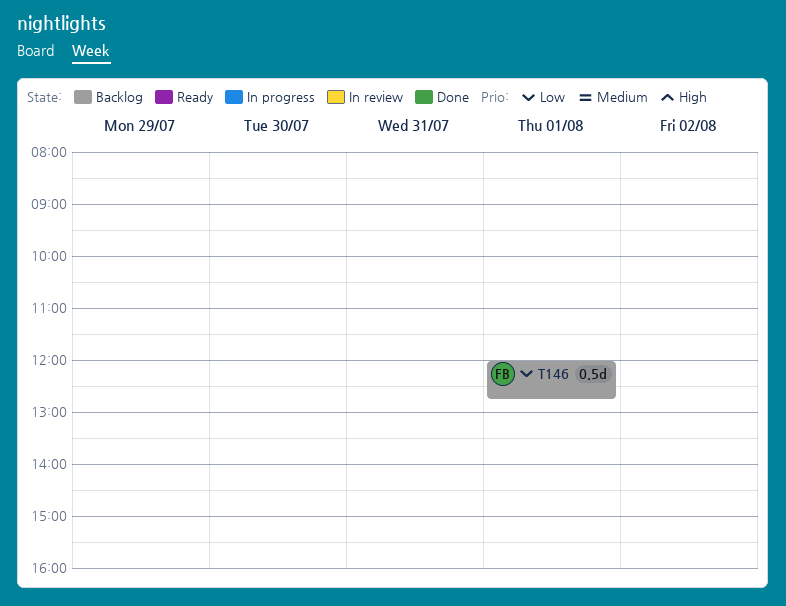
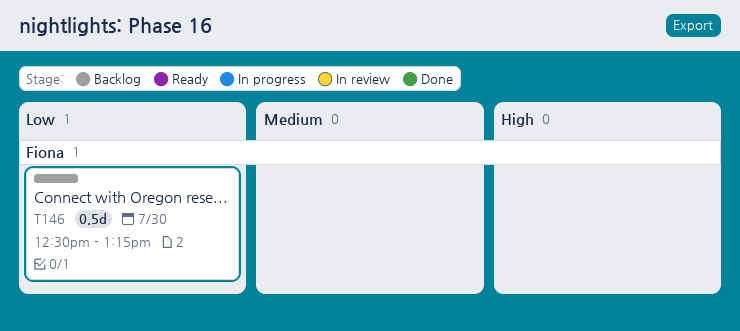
T146, day: Aug 1 -> Jul 30
T146, begins: 12:00 -> 12:30
T146, ends: 12:45 -> 13:15

